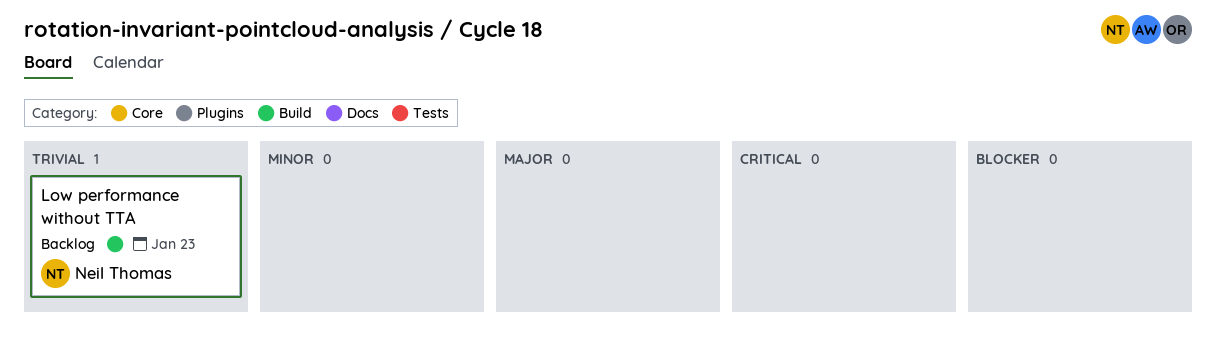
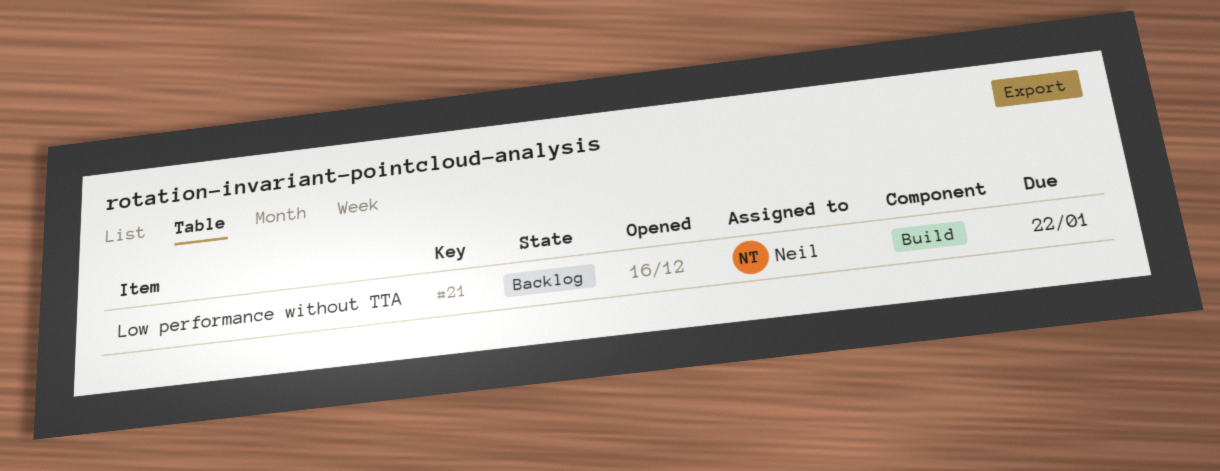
Low performance without TTA, due: Jan 23 -> Jan 22

